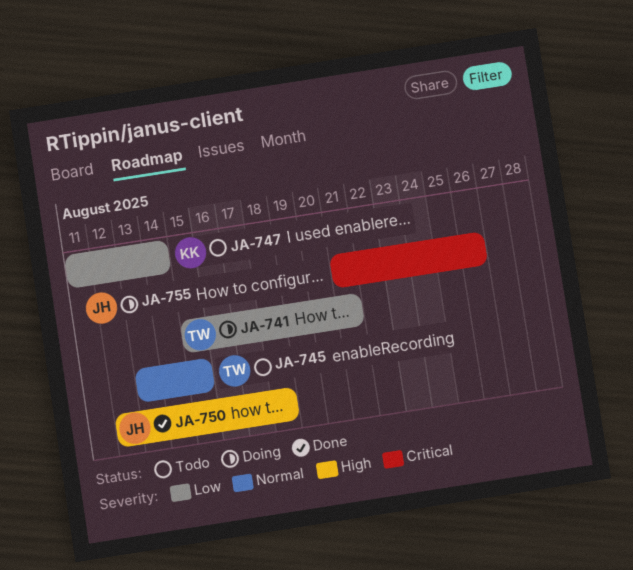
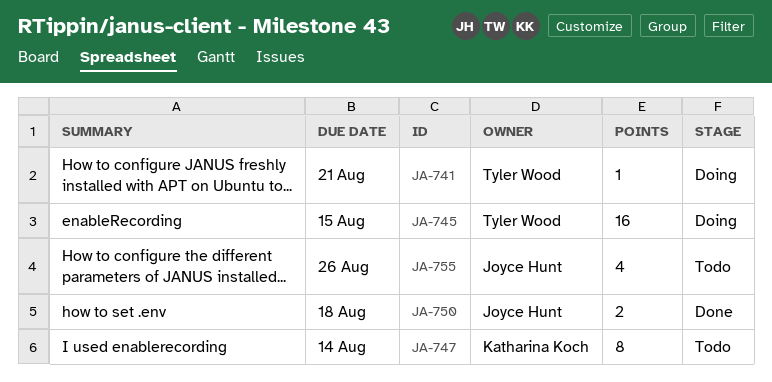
JA-745, status: Todo -> Doing
JA-755, status: Doing -> Todo

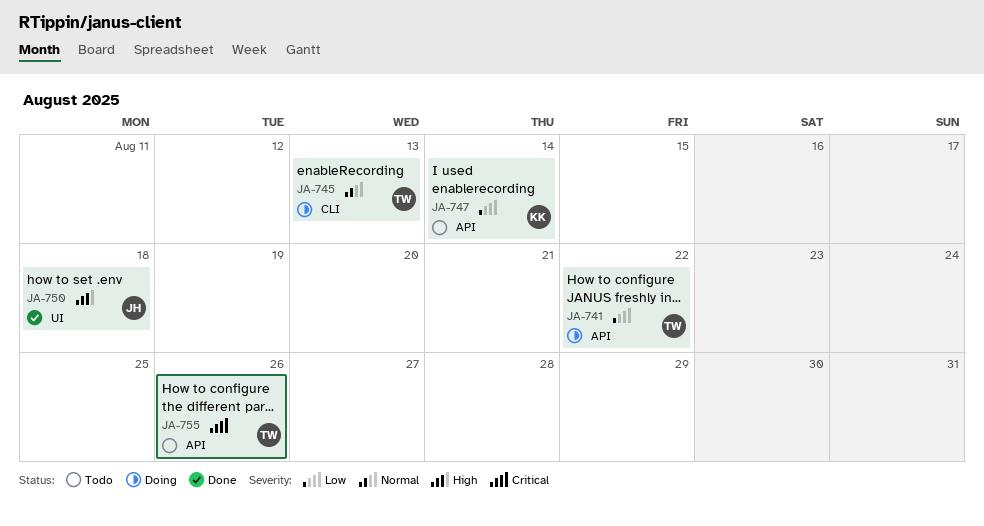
JA-741, due: Aug 21 -> Aug 22
JA-745, due: Aug 15 -> Aug 13
JA-755, owner: Joyce Hunt -> Tyler Wood

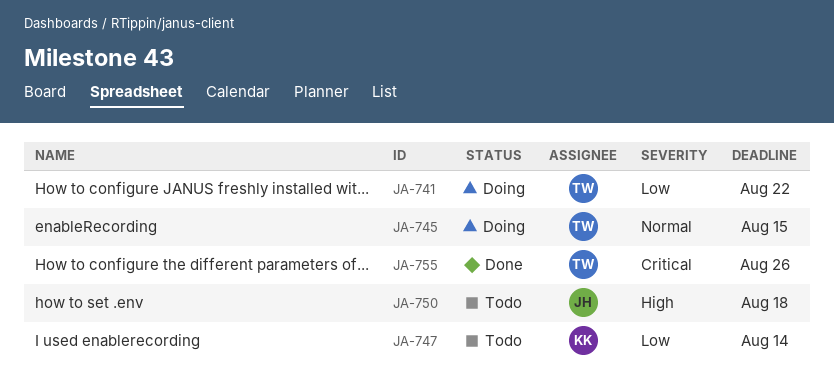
JA-745, due: Aug 13 -> Aug 15
JA-750, status: Done -> Todo
JA-755, status: Todo -> Done

